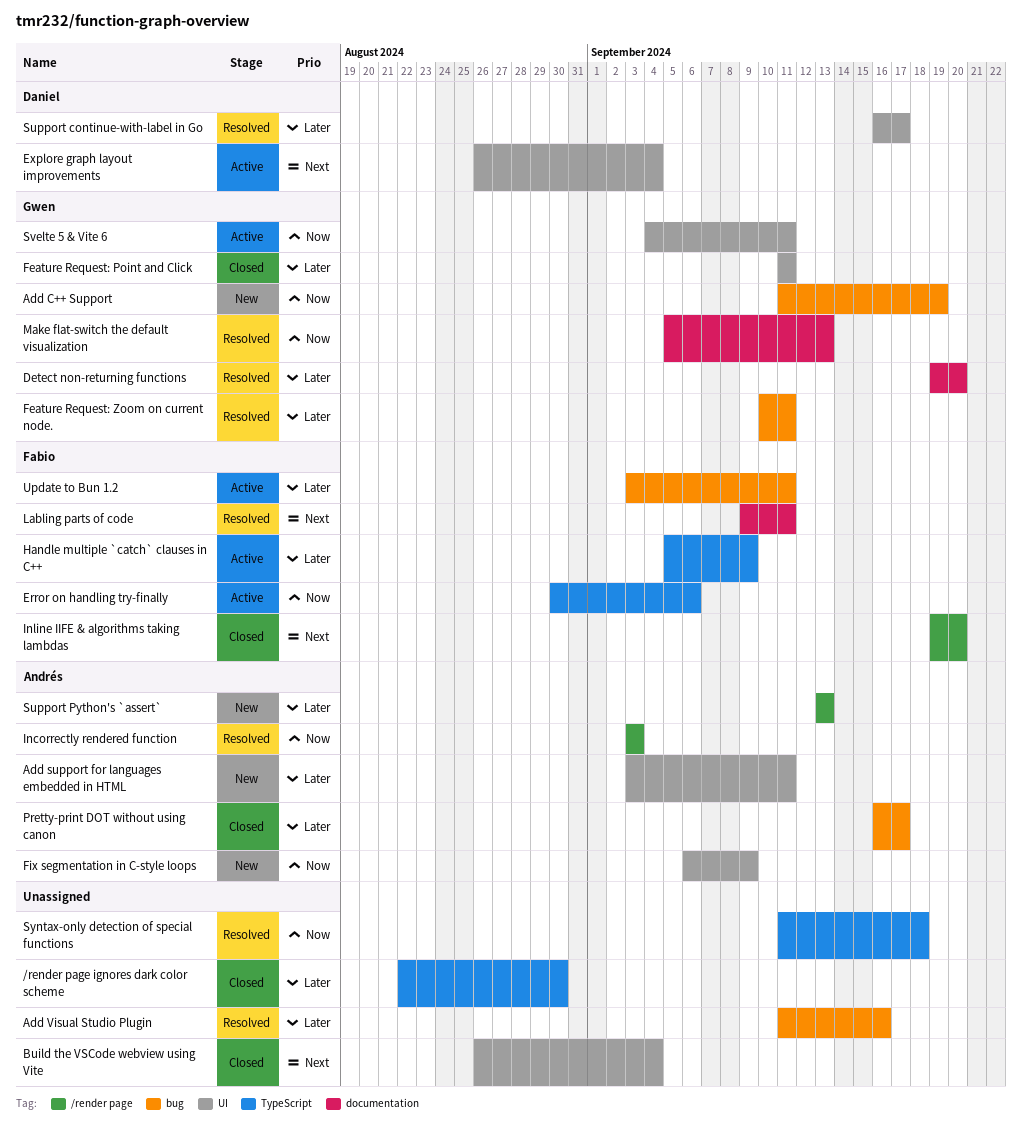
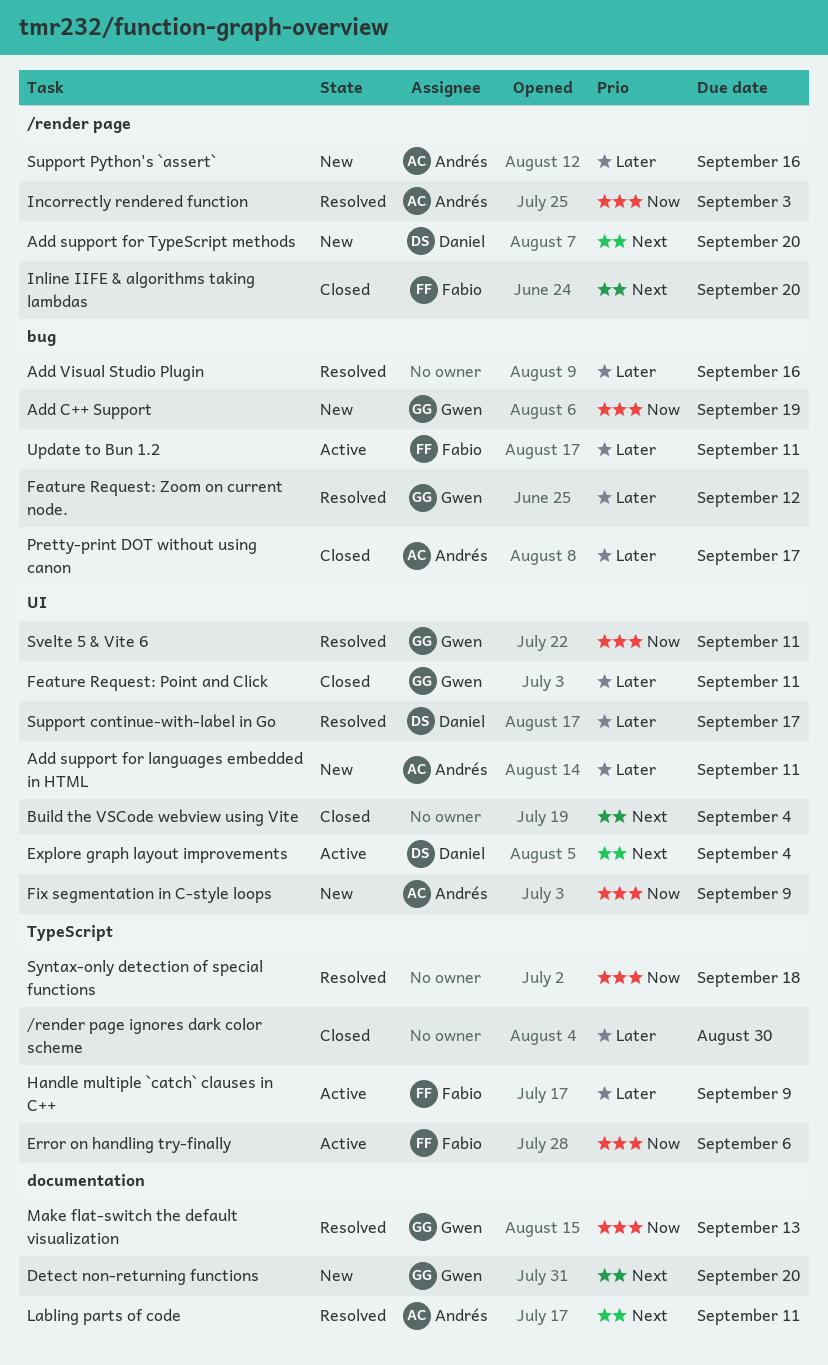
Add support for TypeScript methods: none -> present
Detect non-returning functions, status: Resolved -> New
Detect non-returning functions, priority: Later -> Next
Feature Request: Zoom on current node., due: Sep 11 -> Sep 12
Labling parts of code, owner: Fabio -> Andrés
Support Python's `assert`, due: Sep 13 -> Sep 16
Svelte 5 & Vite 6, status: Active -> Resolved

